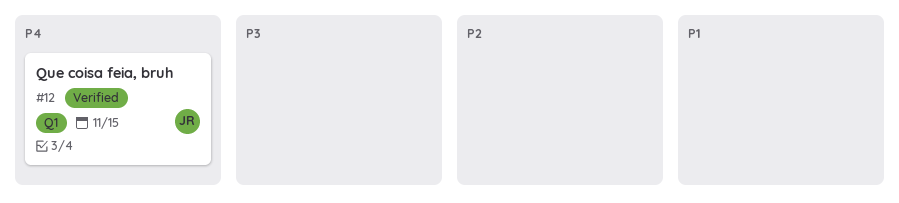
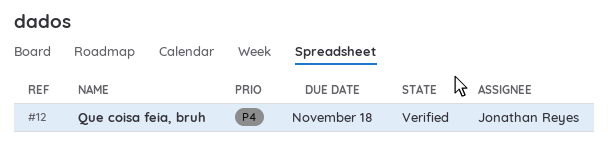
#12, due: Nov 15 -> Nov 18

